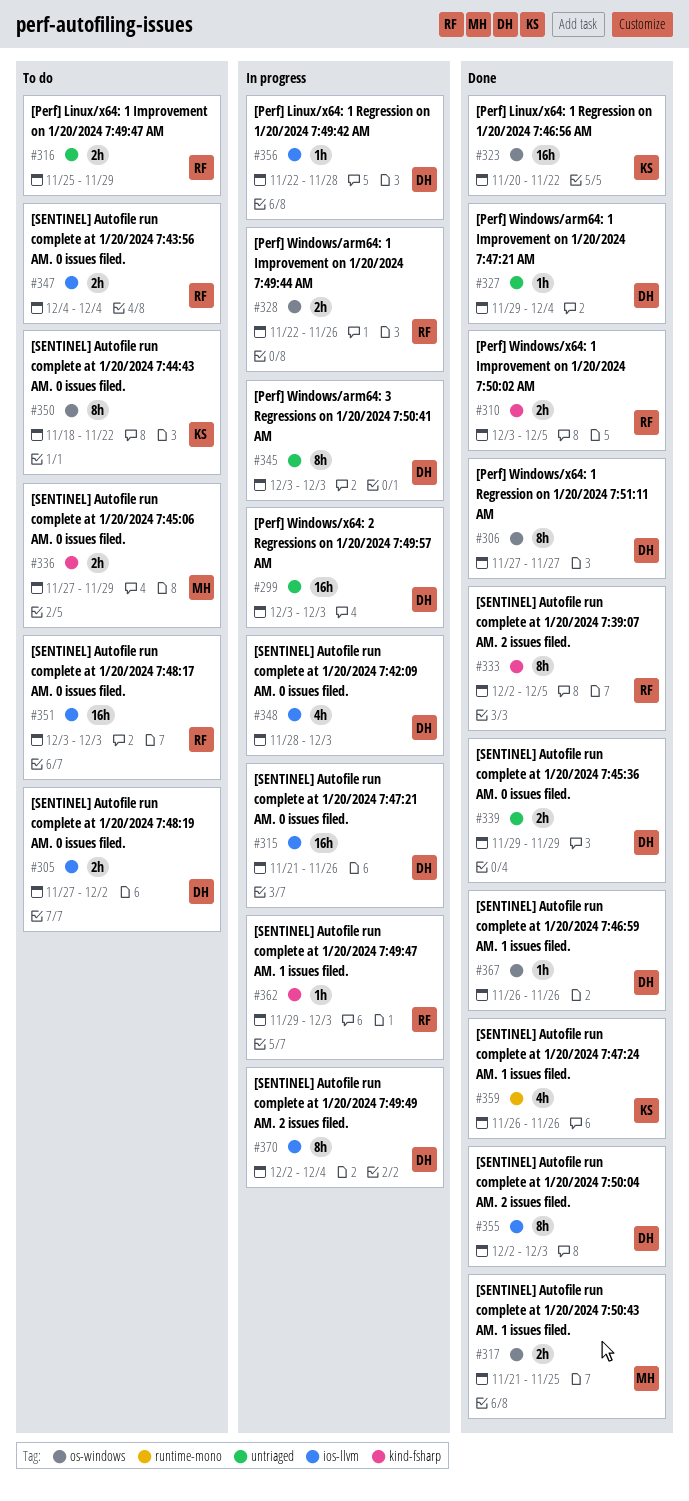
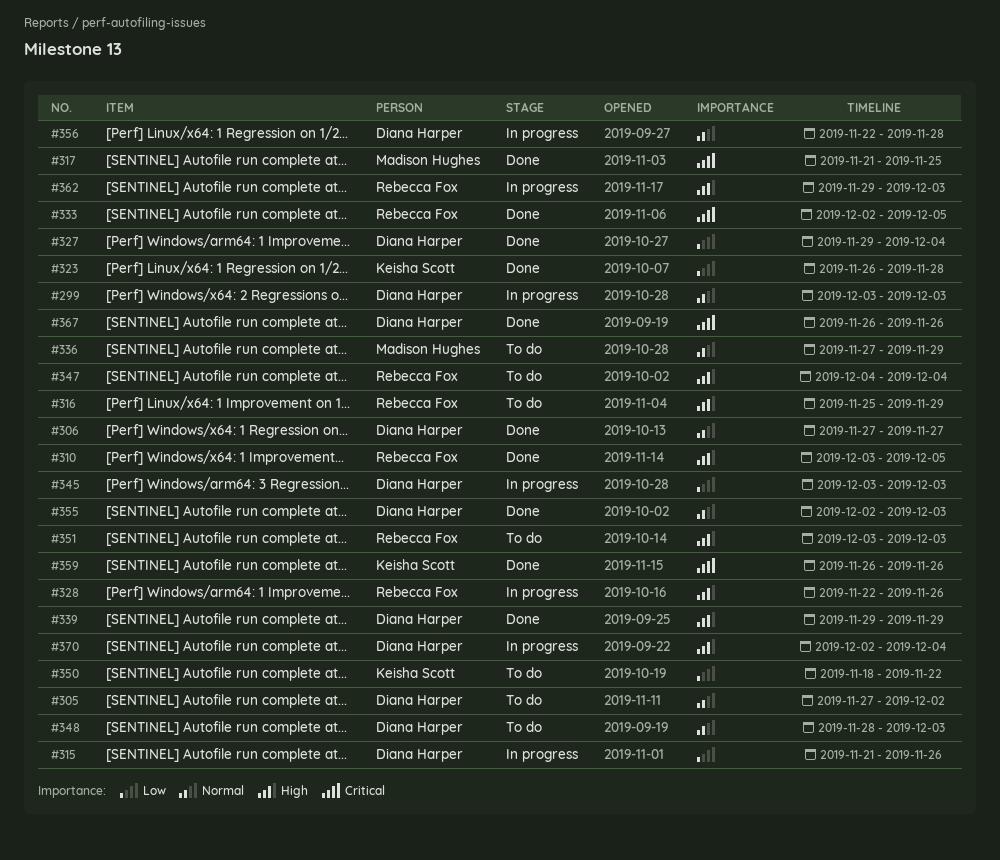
#323, start: Nov 20 -> Nov 26
#323, due: Nov 22 -> Nov 28
#348, status: In progress -> To do

